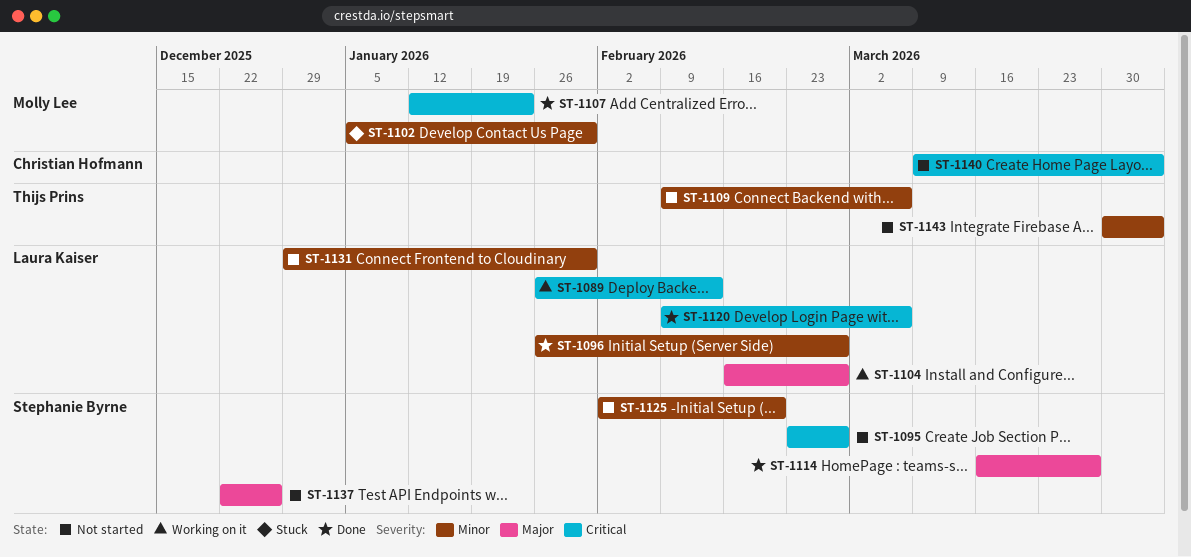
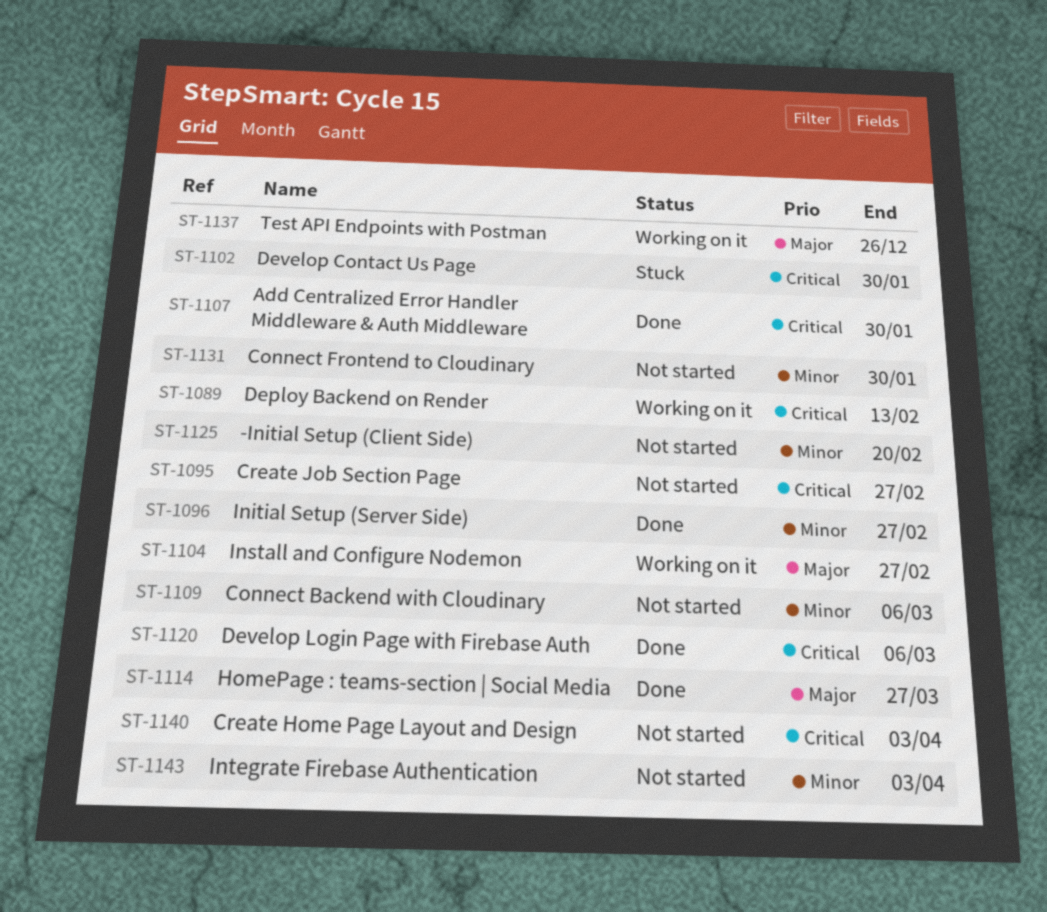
ST-1102, priority: Minor -> Critical
ST-1107, due: Jan 23 -> Jan 30
ST-1137, status: Not started -> Working on it

